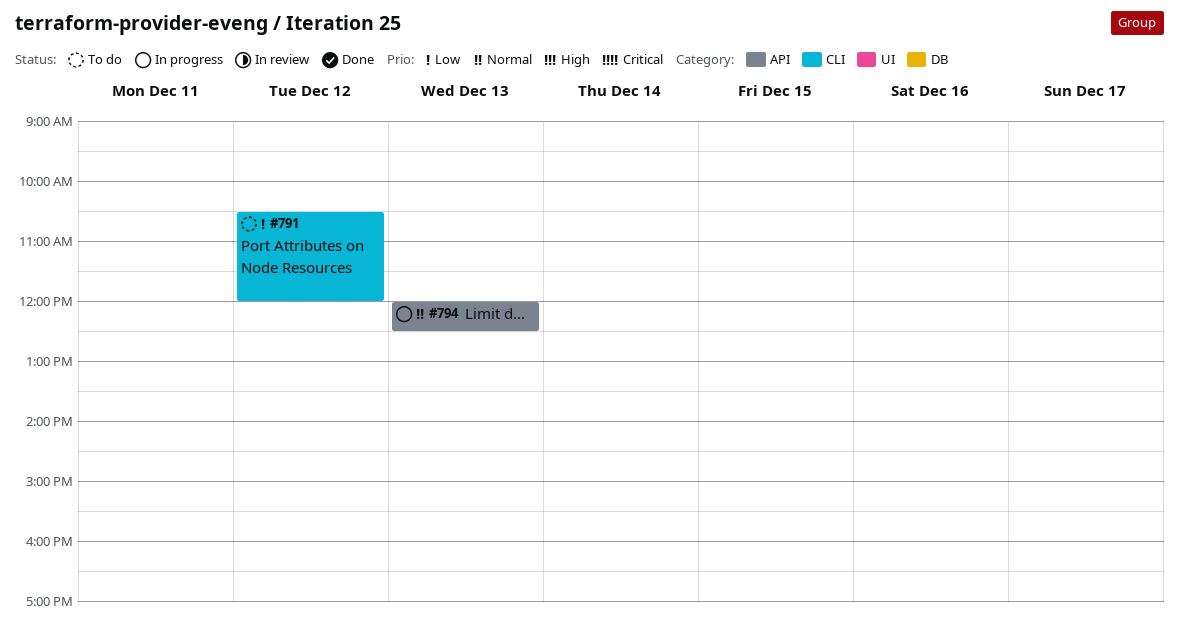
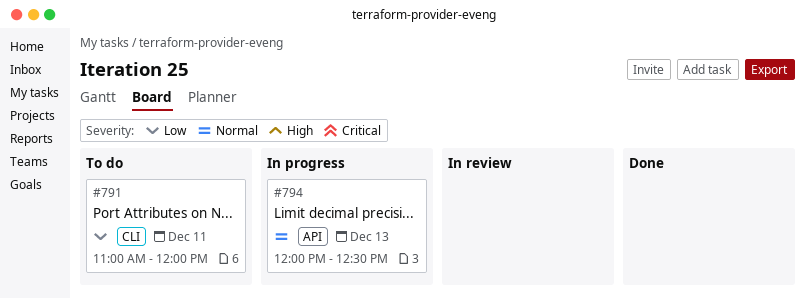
#791, day: Dec 12 -> Dec 11
#791, begins: 10:30 -> 11:00

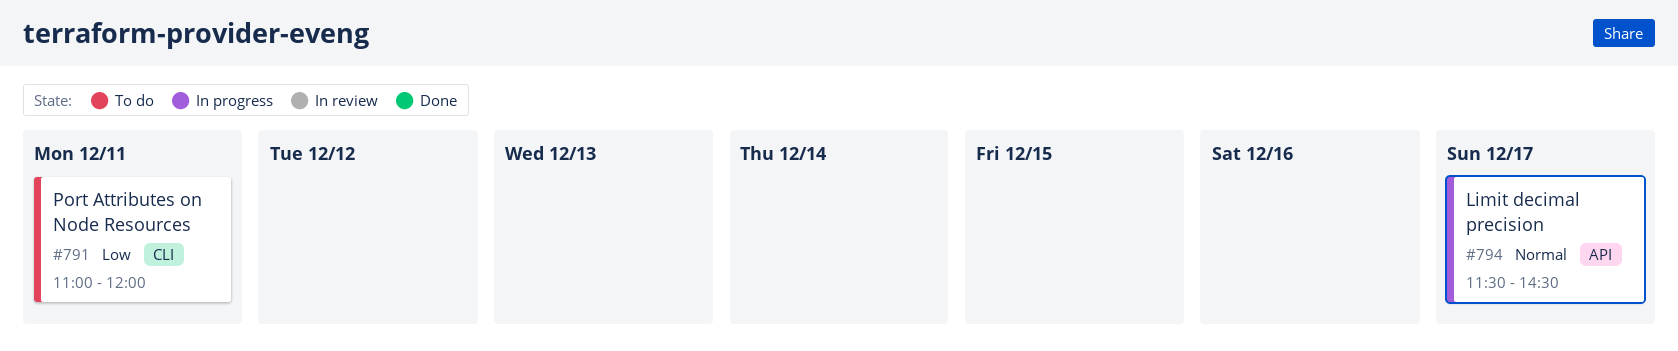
#794, day: Dec 13 -> Dec 17
#794, begins: 12:00 -> 11:30
#794, ends: 12:30 -> 14:30

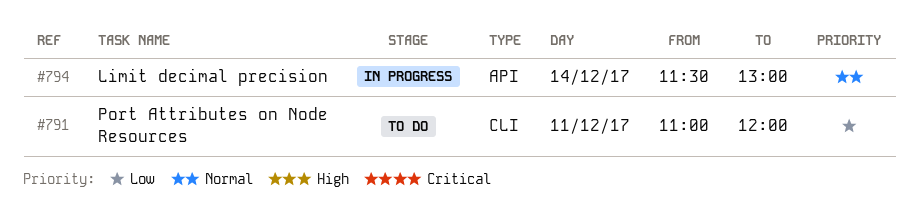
#794, day: Dec 17 -> Dec 14
#794, ends: 14:30 -> 13:00

